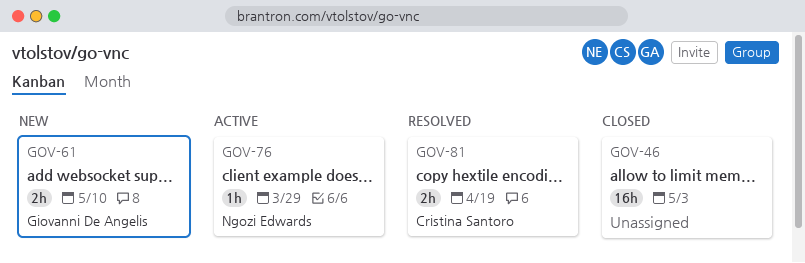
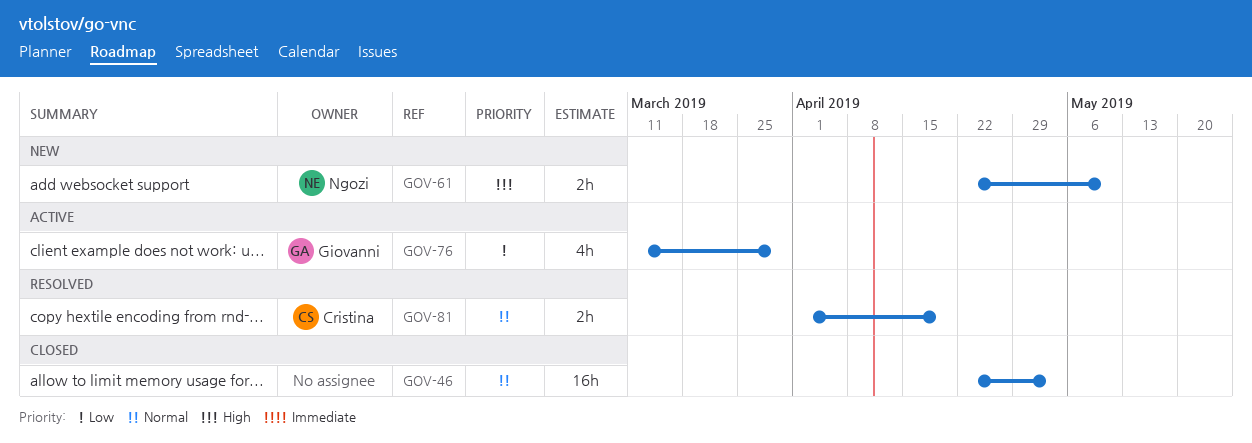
GOV-61, owner: Giovanni De Angelis -> Ngozi Edwards
GOV-76, owner: Ngozi Edwards -> Giovanni De Angelis
GOV-76, estimate: 1h -> 4h

